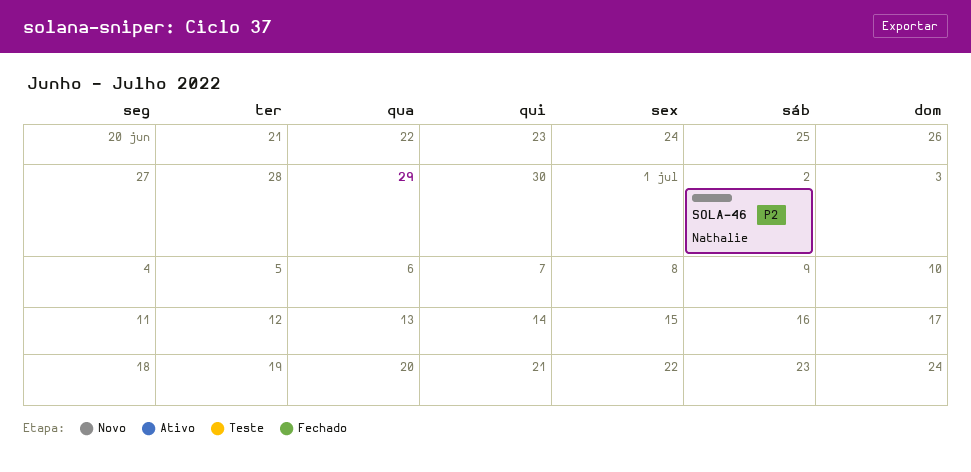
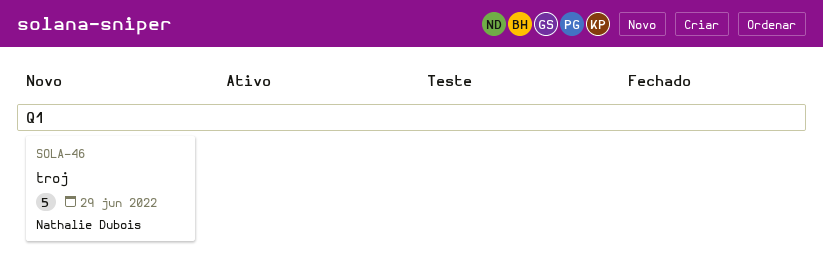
SOLA-46, due: Jul 2 -> Jun 29

